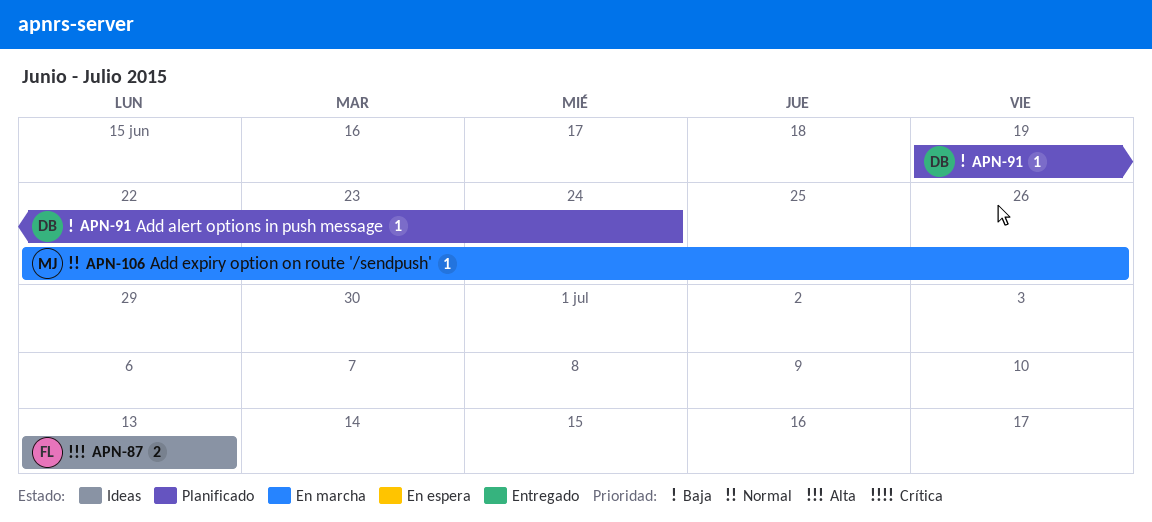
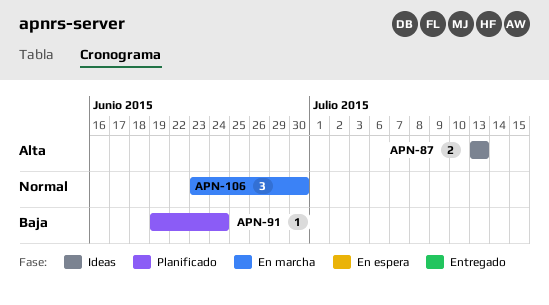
APN-106, estimate: 1 -> 3
APN-106, start: Jun 22 -> Jun 23
APN-106, due: Jun 26 -> Jun 30

